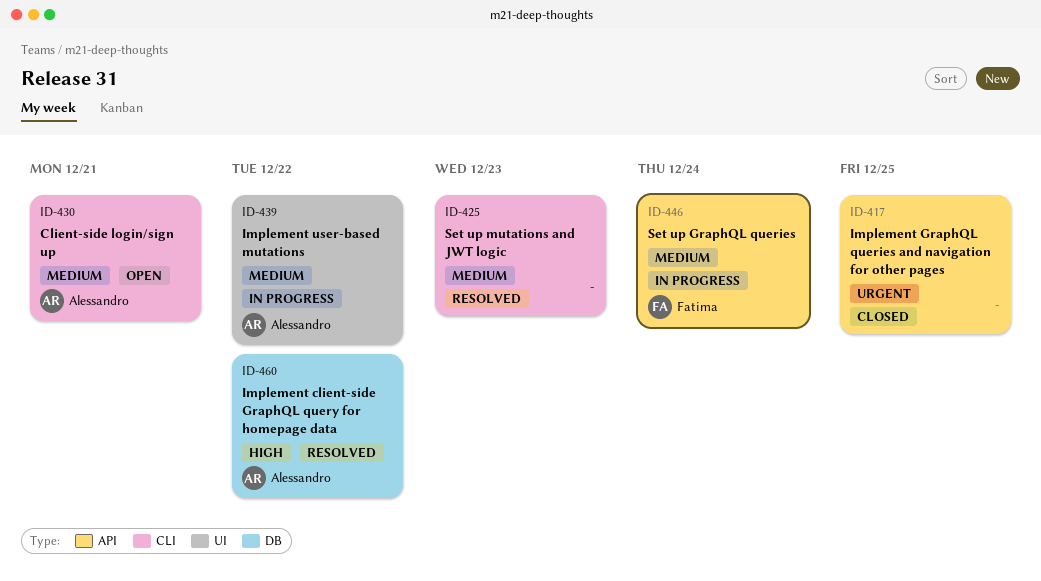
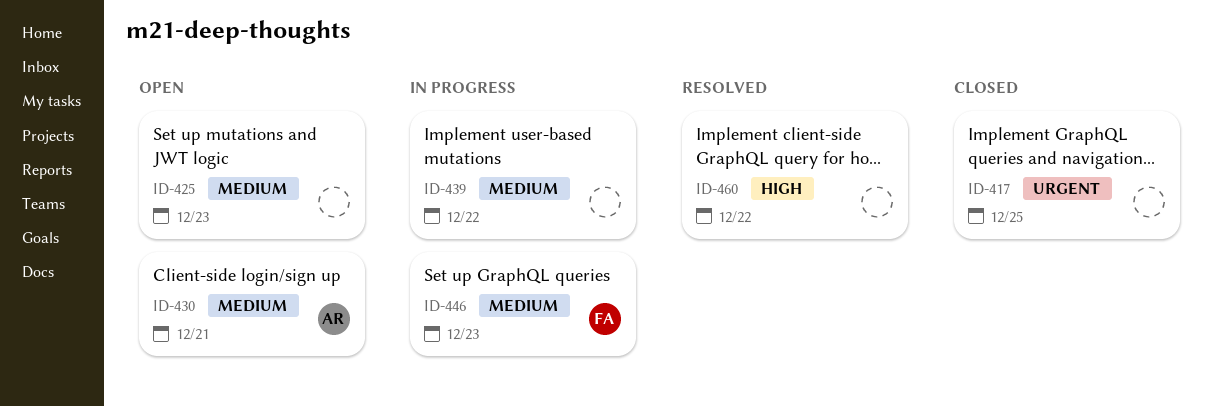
ID-425, status: Resolved -> Open
ID-439, owner: Alessandro -> none
ID-446, due: Dec 24 -> Dec 23
ID-460, owner: Alessandro -> none

